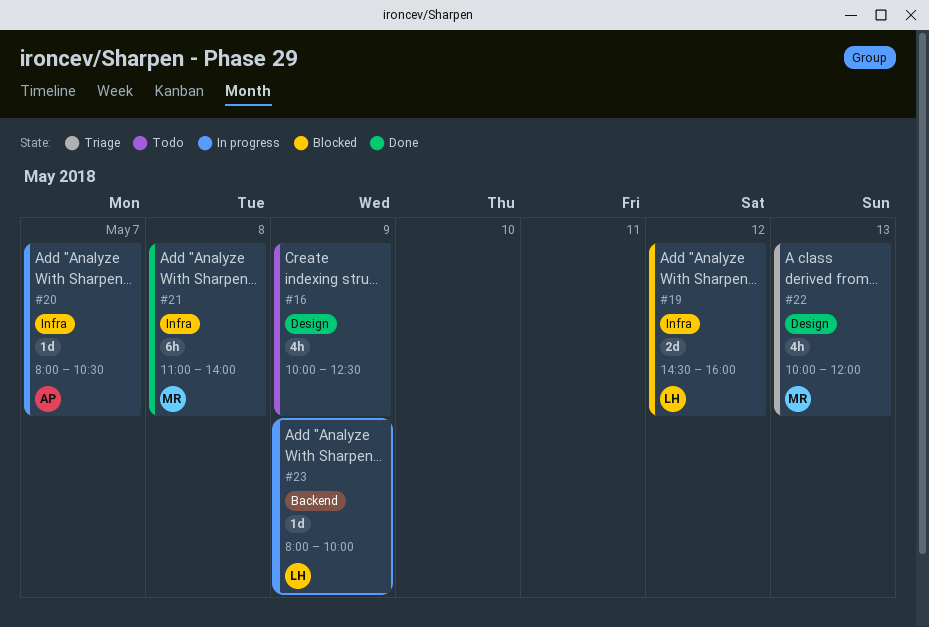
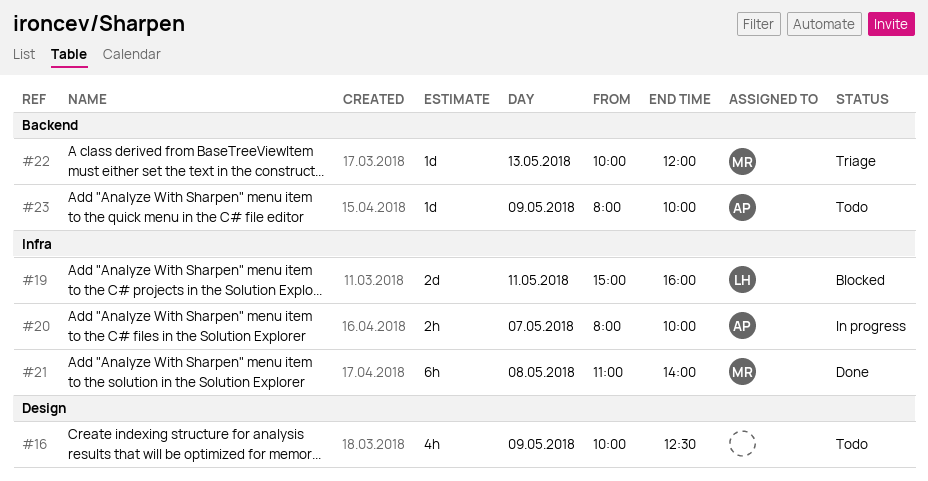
#19, day: May 12 -> May 11
#19, begins: 14:30 -> 15:00
#20, estimate: 1d -> 2h
#20, ends: 10:30 -> 10:00
#22, label: Design -> Backend
#22, estimate: 4h -> 1d
#23, status: In progress -> Todo
#23, owner: LH -> AP

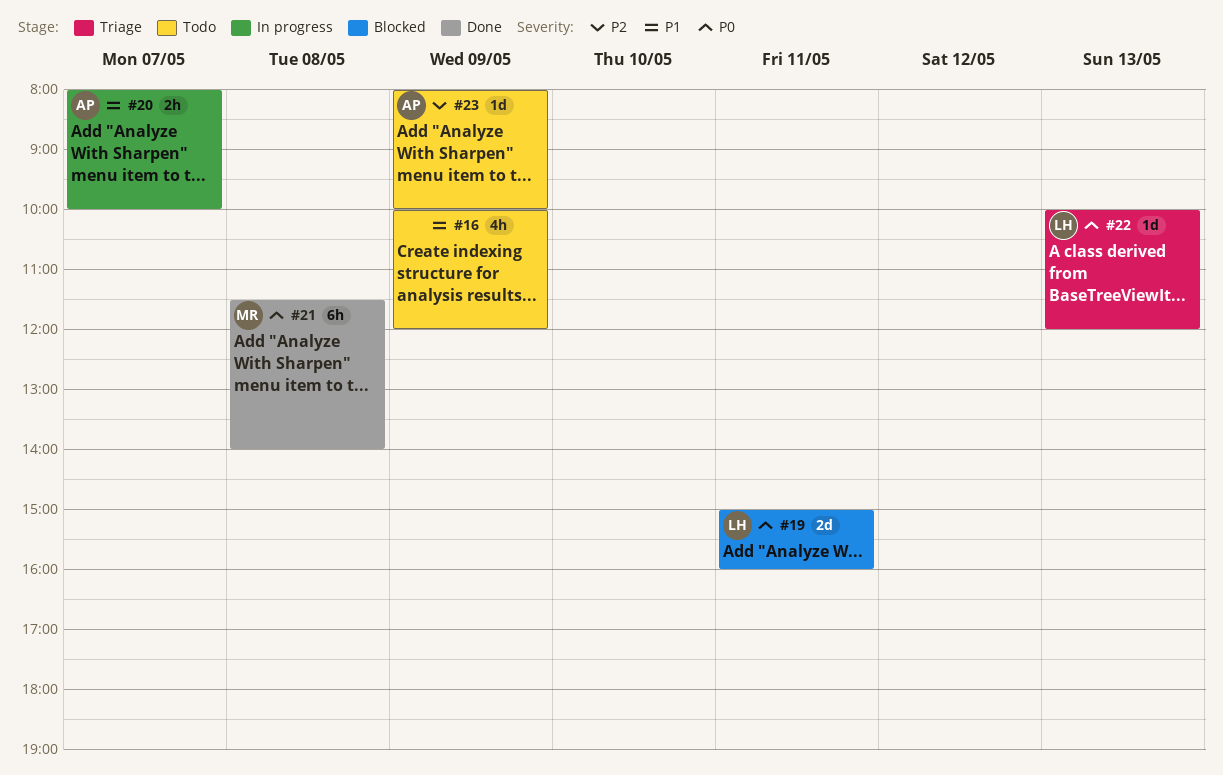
#16, ends: 12:30 -> 12:00
#21, begins: 11:00 -> 11:30
#22, owner: MR -> LH

